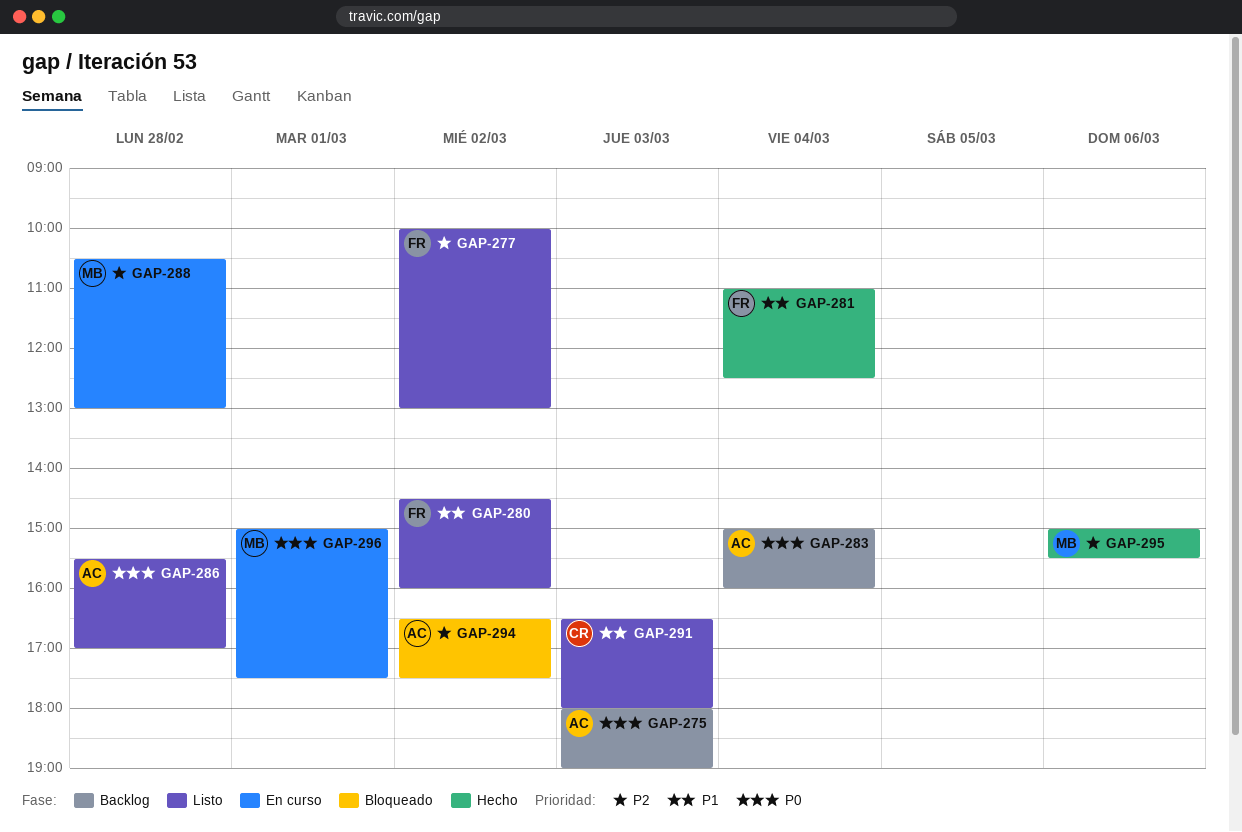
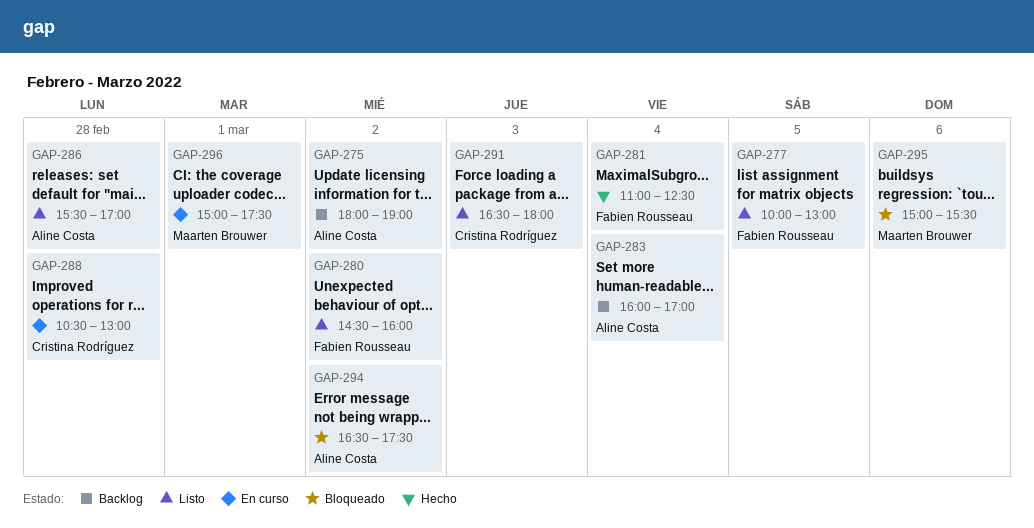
GAP-275, day: Mar 3 -> Mar 2
GAP-277, day: Mar 2 -> Mar 5
GAP-283, begins: 15:00 -> 16:00
GAP-283, ends: 16:00 -> 17:00
GAP-288, owner: Maarten Brouwer -> Cristina Rodríguez
GAP-295, status: Hecho -> Bloqueado

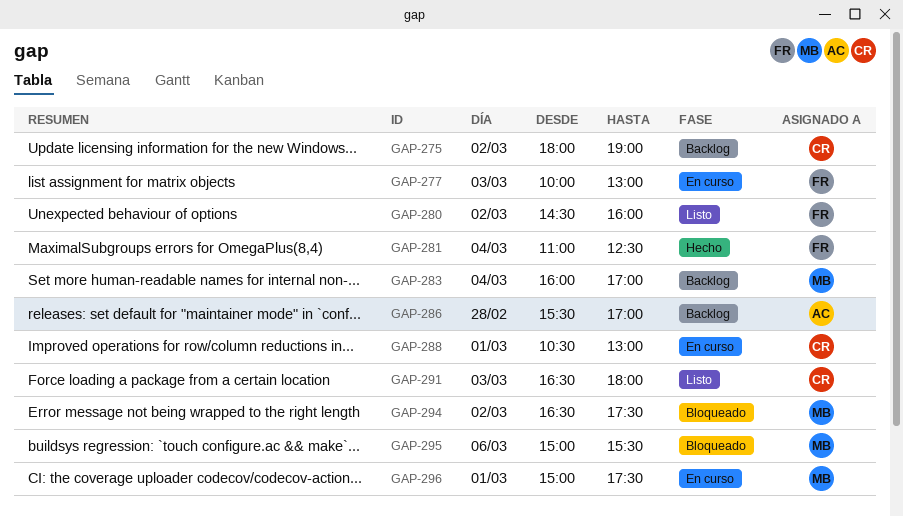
GAP-275, owner: Aline Costa -> Cristina Rodríguez
GAP-277, status: Listo -> En curso
GAP-277, day: Mar 5 -> Mar 3
GAP-283, owner: Aline Costa -> Maarten Brouwer
GAP-286, status: Listo -> Backlog
GAP-288, day: Feb 28 -> Mar 1
GAP-294, owner: Aline Costa -> Maarten Brouwer

